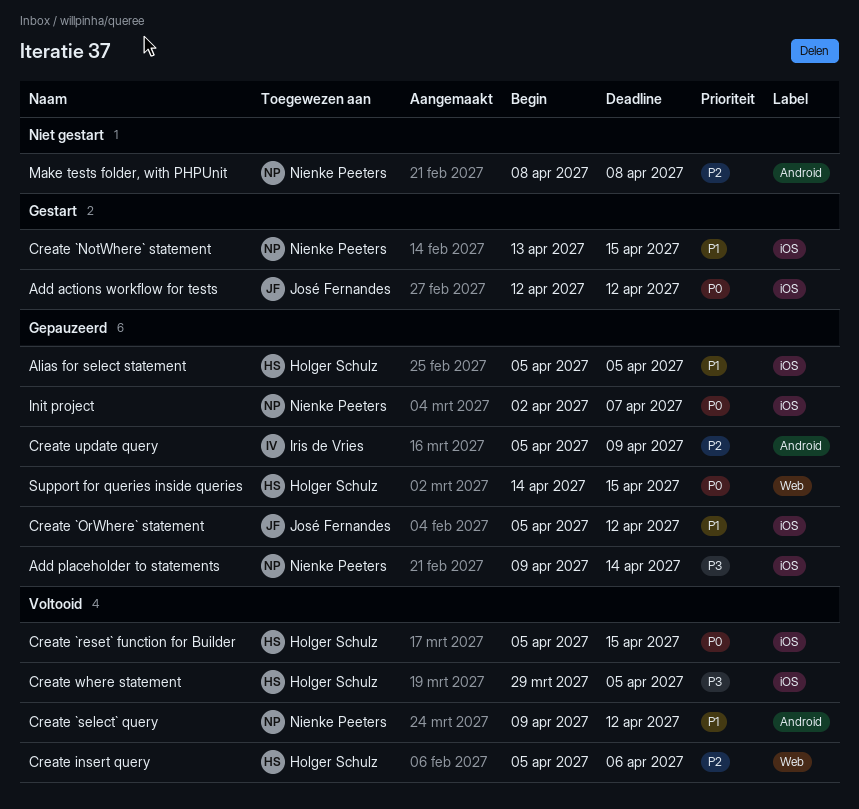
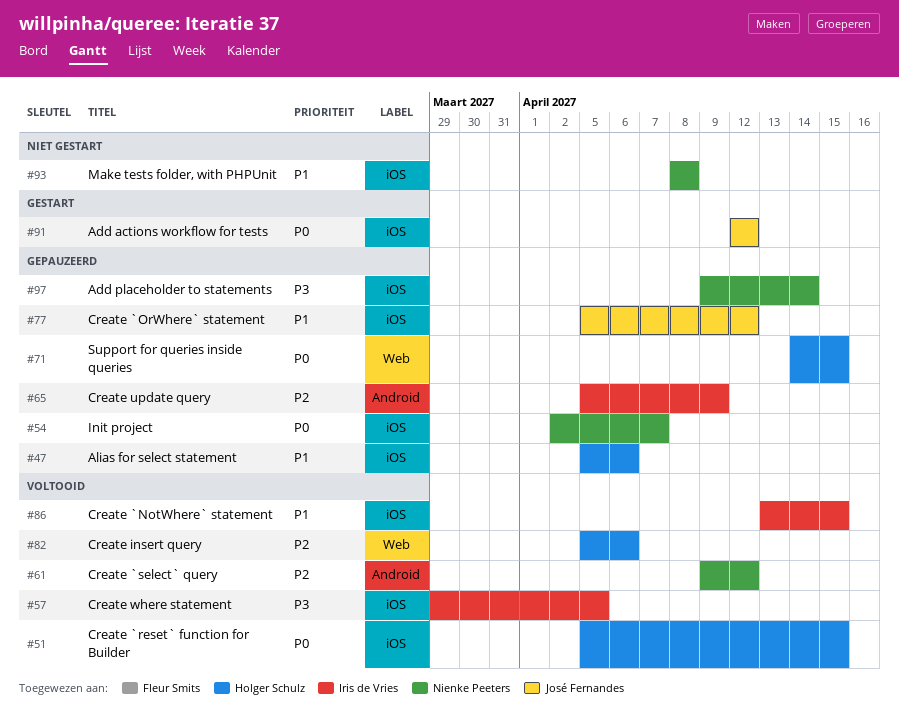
Alias for select statement, due: Apr 5 -> Apr 6
Create `NotWhere` statement, status: Gestart -> Voltooid
Create `NotWhere` statement, owner: Nienke Peeters -> Iris de Vries
Create `select` query, priority: P1 -> P2
Create where statement, owner: Holger Schulz -> Iris de Vries
Make tests folder, with PHPUnit, priority: P2 -> P1
Make tests folder, with PHPUnit, label: Android -> iOS

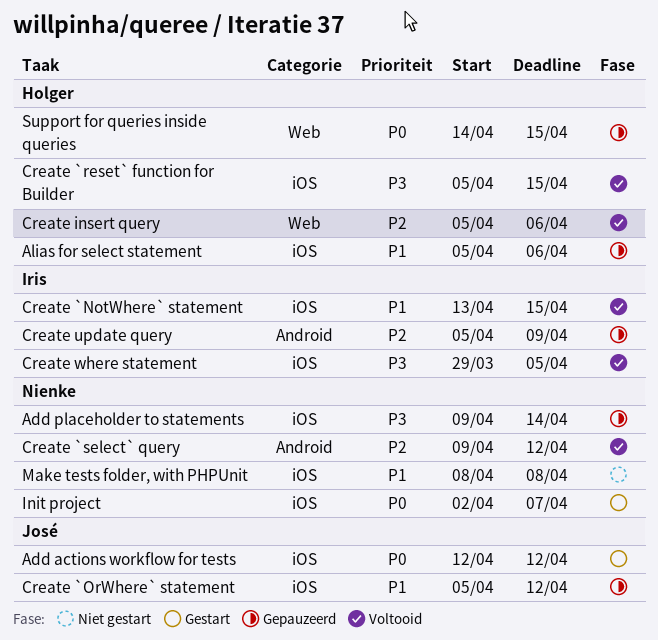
Create `reset` function for Builder, priority: P0 -> P3
Init project, status: Gepauzeerd -> Gestart

